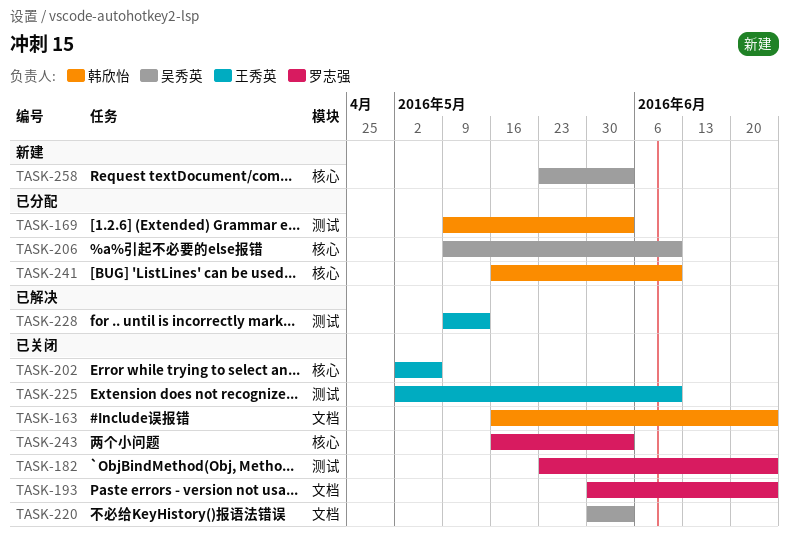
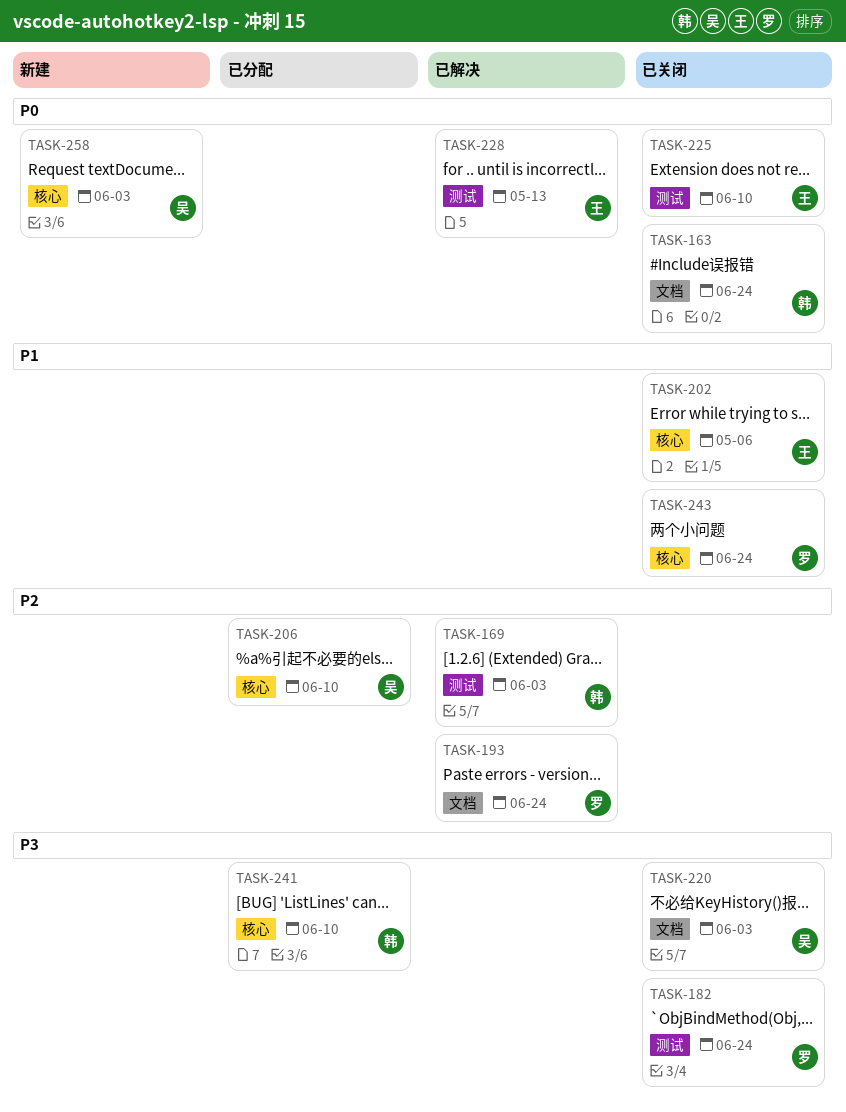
TASK-169, status: 已分配 -> 已解决
TASK-193, status: 已关闭 -> 已解决
TASK-243, due: Jun 3 -> Jun 24

